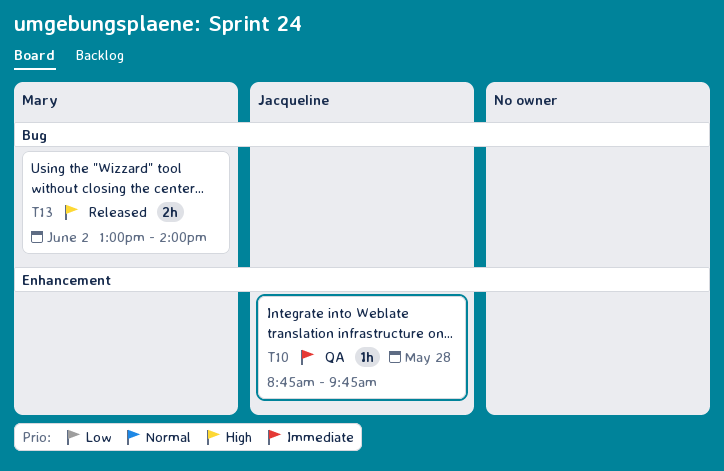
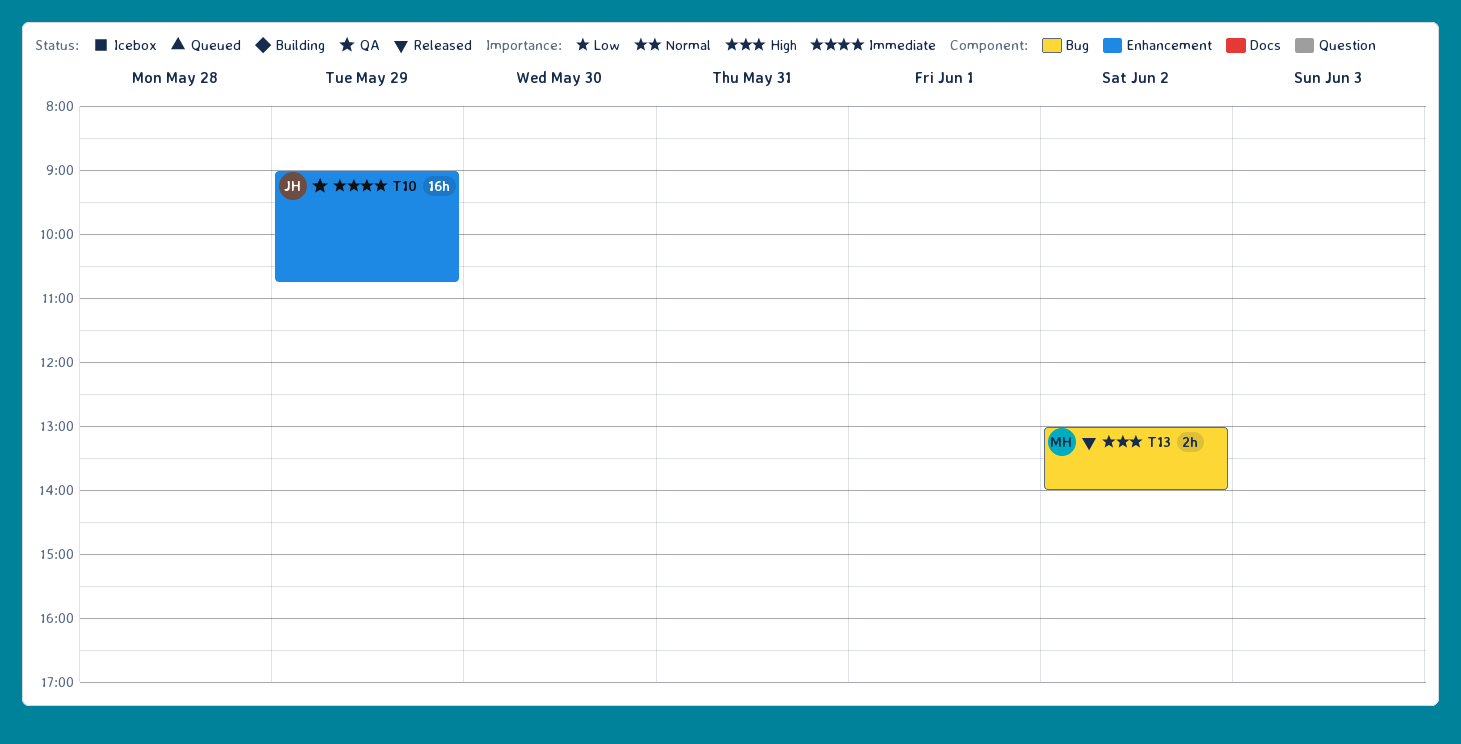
T10, estimate: 1h -> 16h
T10, day: May 28 -> May 29
T10, begins: 08:45 -> 09:00
T10, ends: 09:45 -> 10:45

